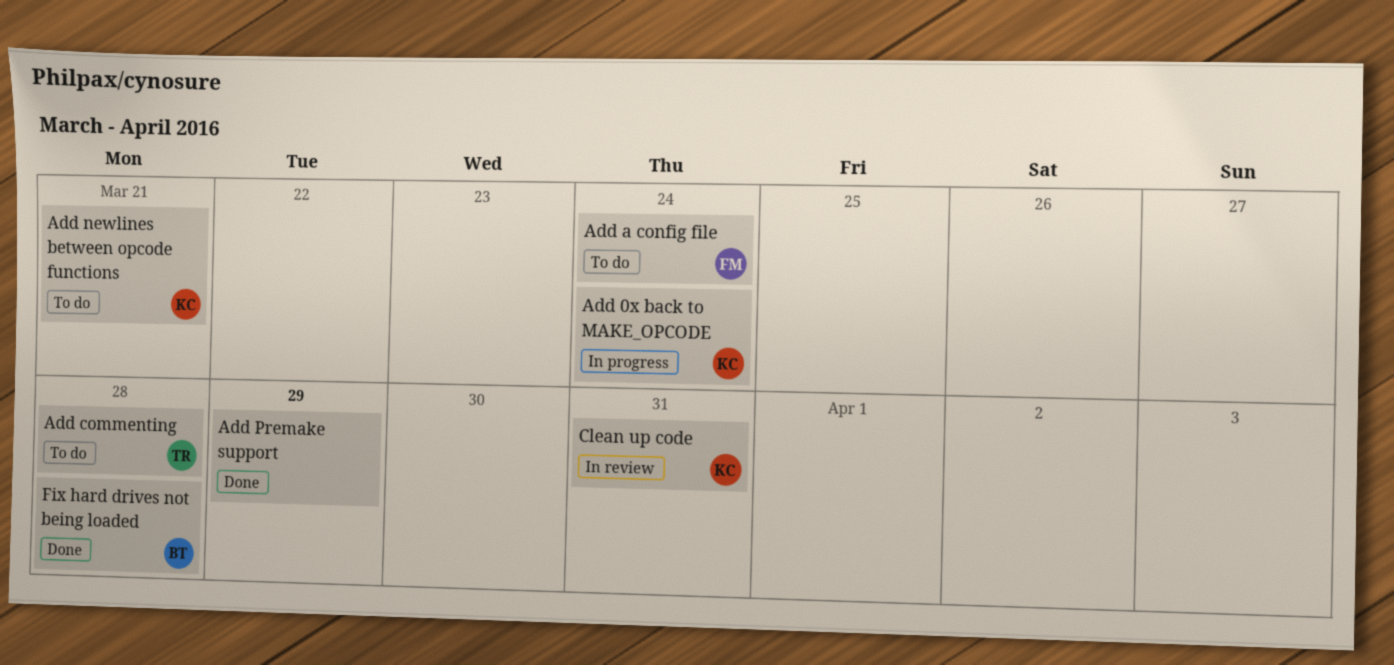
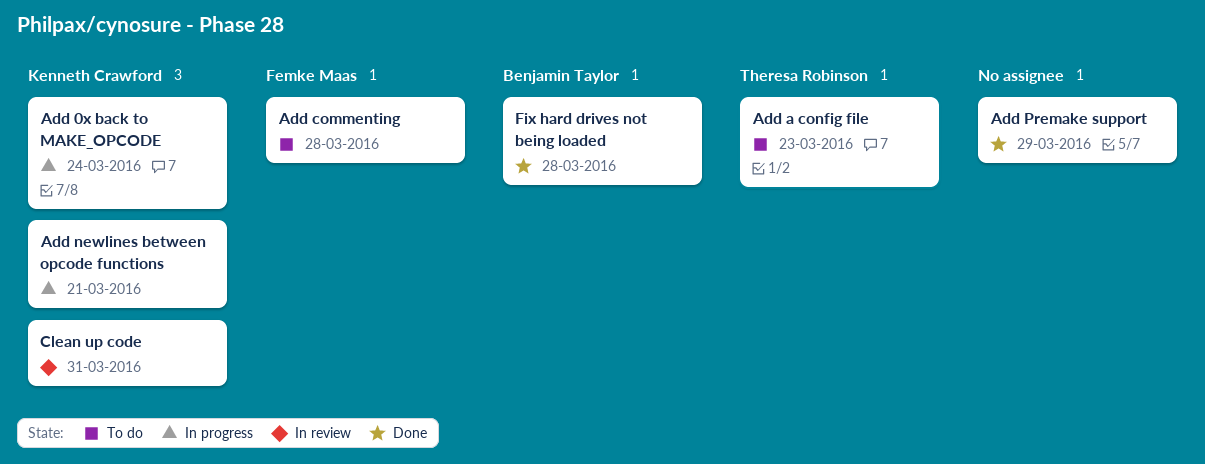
Add a config file, owner: Femke Maas -> Theresa Robinson
Add a config file, due: Mar 24 -> Mar 23
Add commenting, owner: Theresa Robinson -> Femke Maas
Add newlines between opcode functions, status: To do -> In progress

